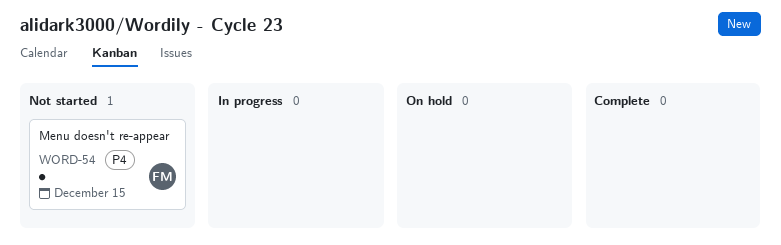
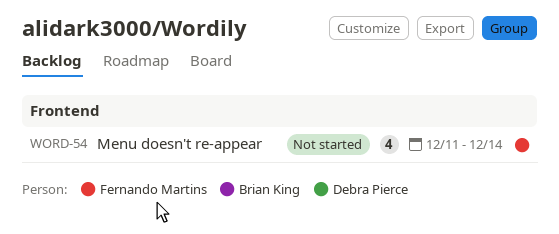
WORD-54, estimate: 1 -> 4
WORD-54, due: Dec 15 -> Dec 14

